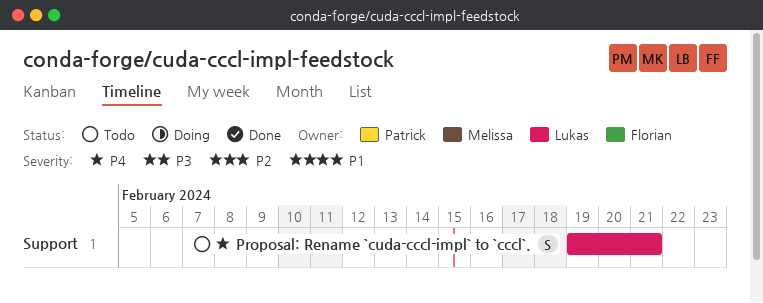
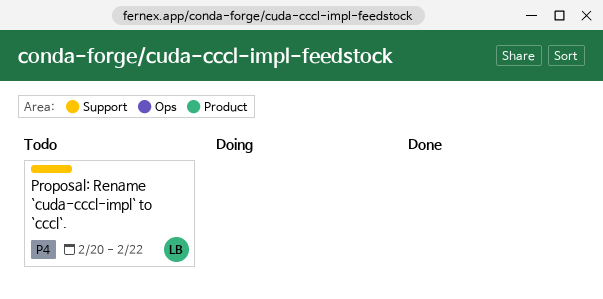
Proposal: Rename `cuda-cccl-impl` to `cccl`., start: Feb 19 -> Feb 20
Proposal: Rename `cuda-cccl-impl` to `cccl`., due: Feb 21 -> Feb 22

